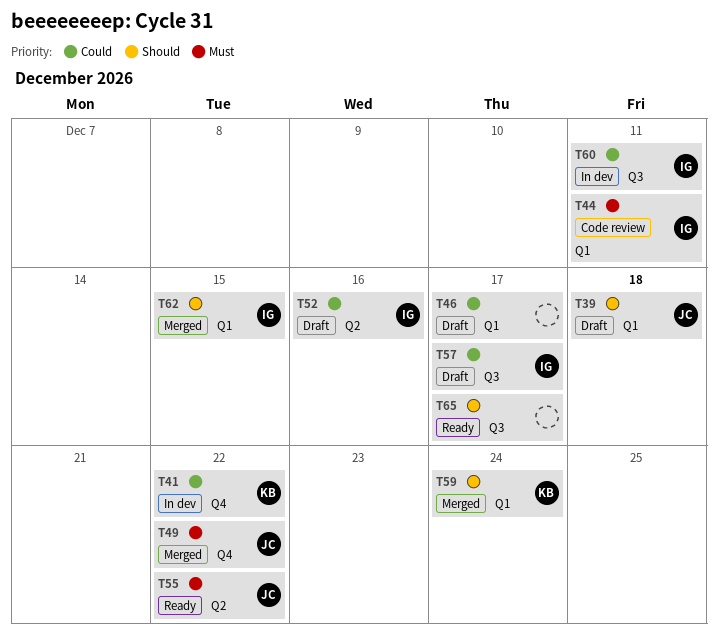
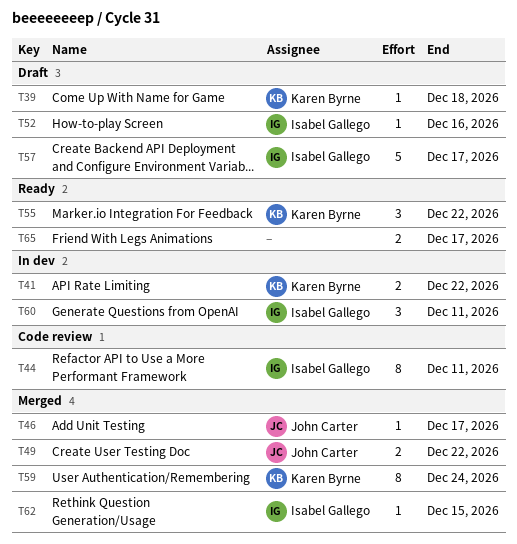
T39, owner: John Carter -> Karen Byrne
T46, status: Draft -> Merged
T46, owner: none -> John Carter
T55, owner: John Carter -> Karen Byrne

